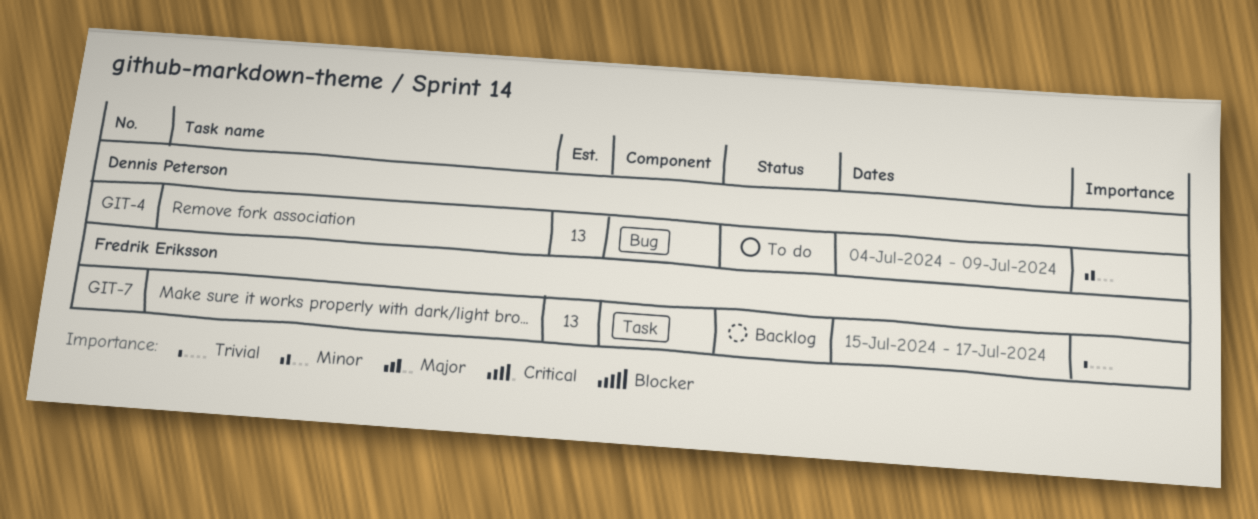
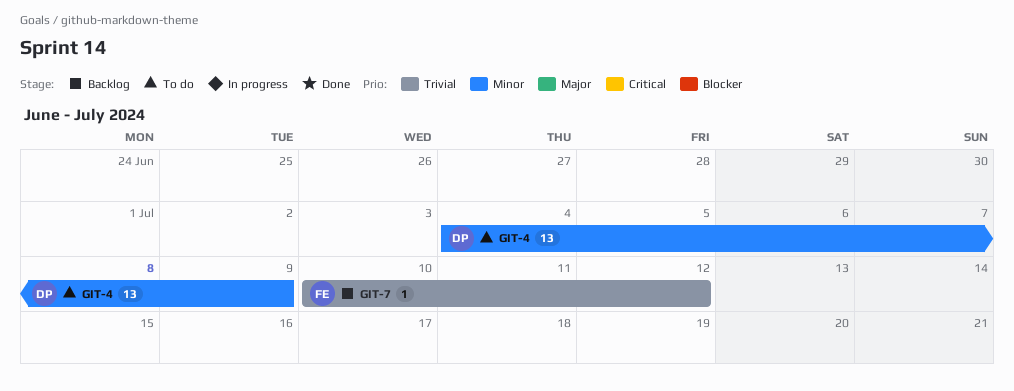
GIT-7, estimate: 13 -> 1
GIT-7, start: Jul 15 -> Jul 10
GIT-7, due: Jul 17 -> Jul 12

